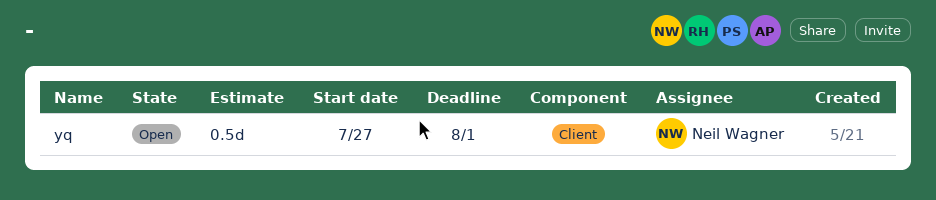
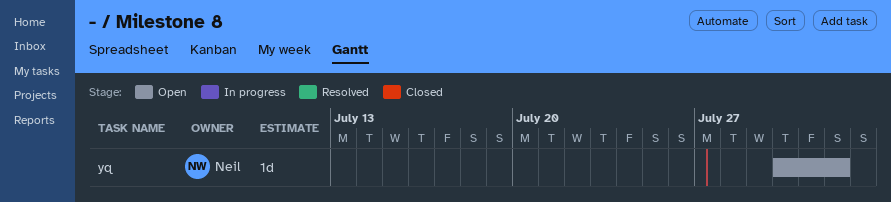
yq, estimate: 0.5d -> 1d
yq, start: Jul 27 -> Jul 30

